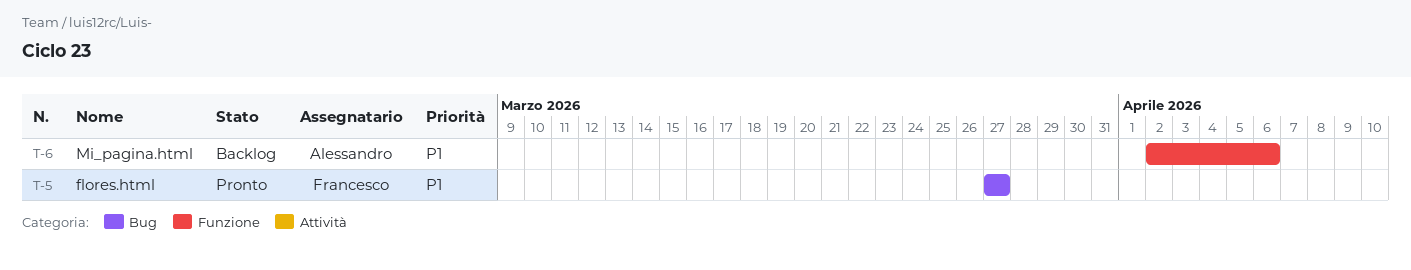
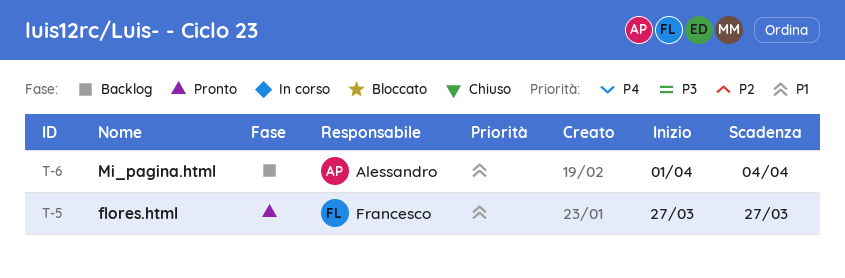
T-6, start: Apr 2 -> Apr 1
T-6, due: Apr 6 -> Apr 4

